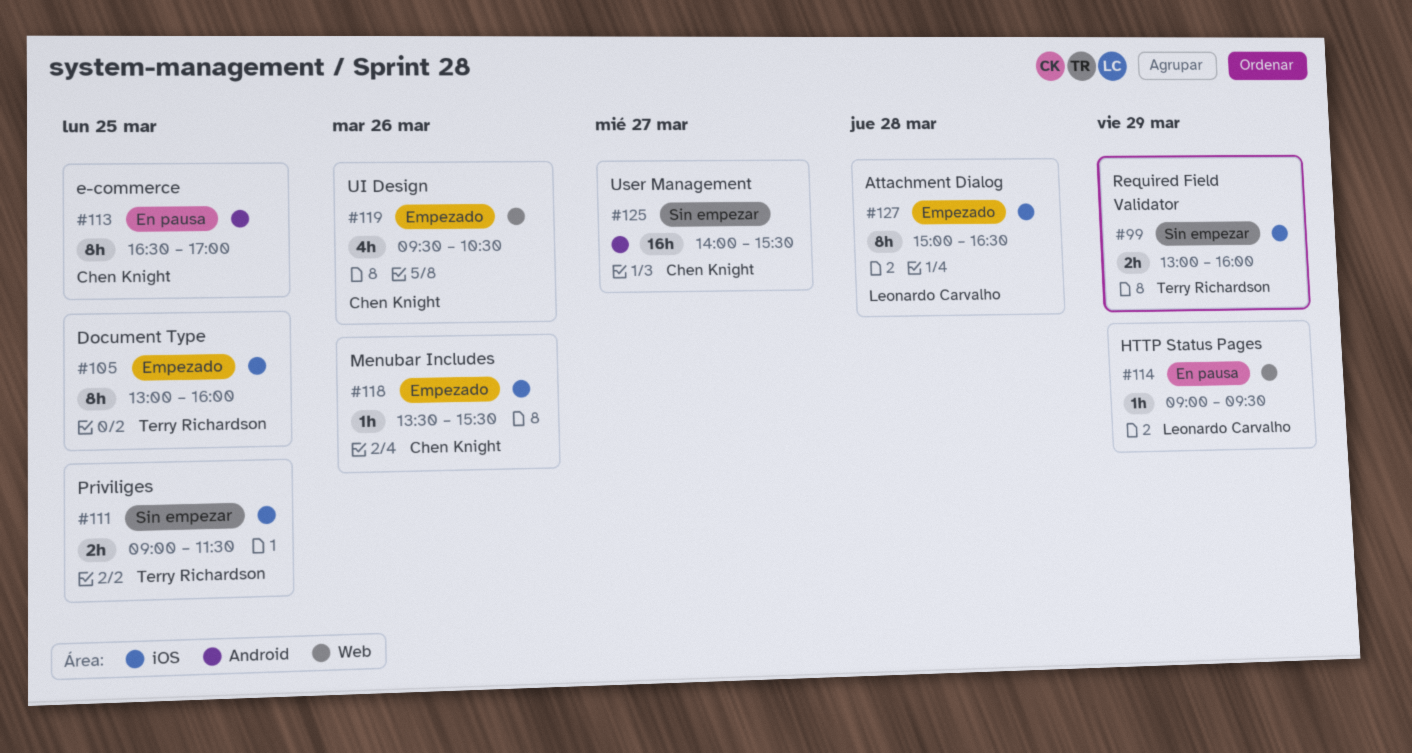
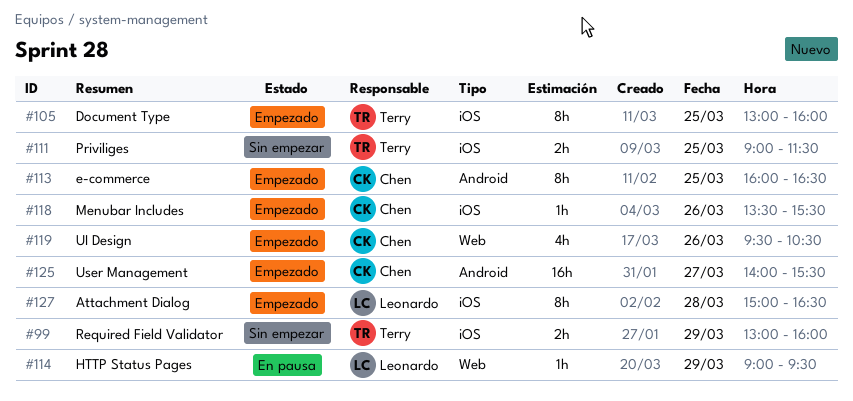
#113, status: En pausa -> Empezado
#113, begins: 16:30 -> 16:00
#113, ends: 17:00 -> 16:30
#125, status: Sin empezar -> Empezado

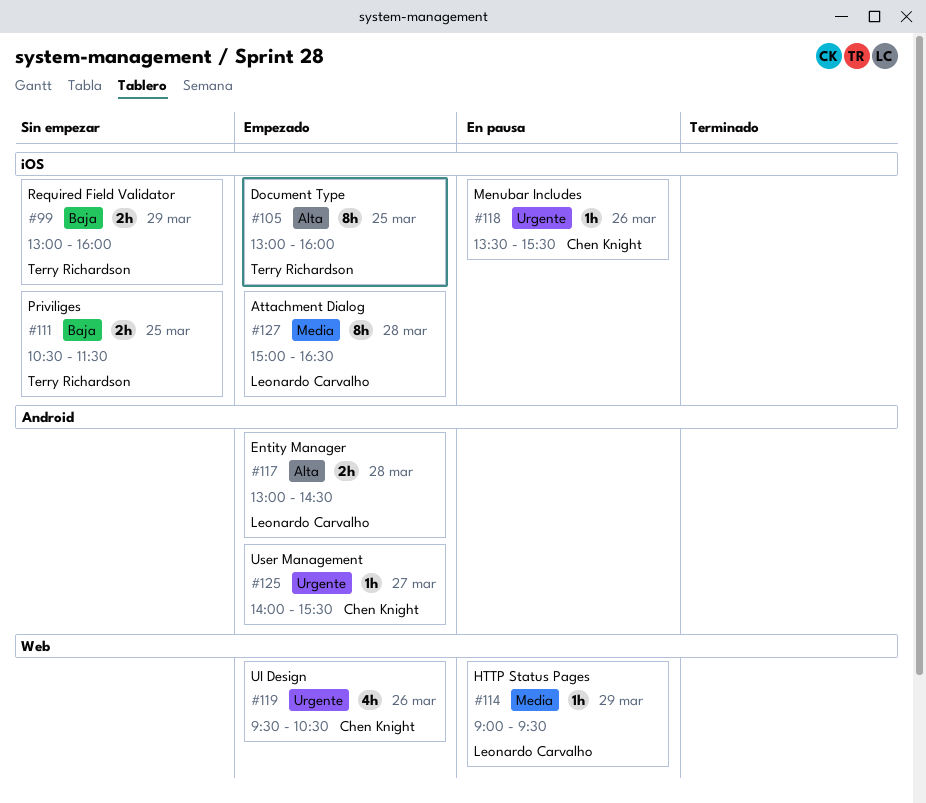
#111, begins: 09:00 -> 10:30
#113: present -> none
#117: none -> present
#118, status: Empezado -> En pausa
#125, estimate: 16h -> 1h

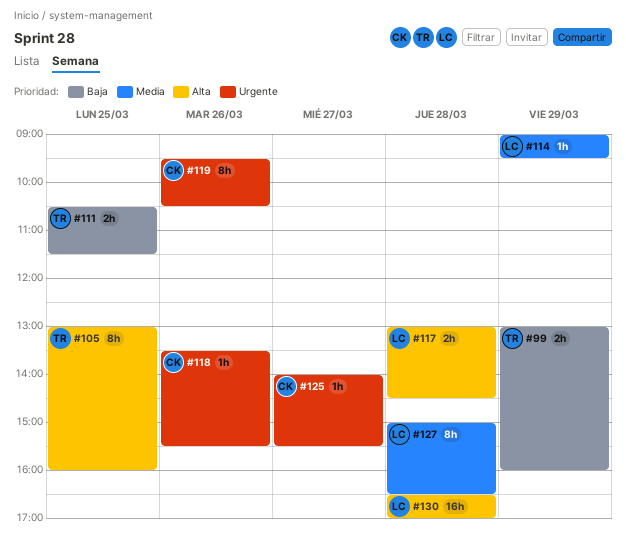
#119, estimate: 4h -> 8h
#130: none -> present

